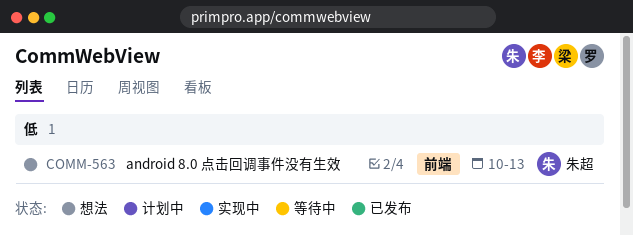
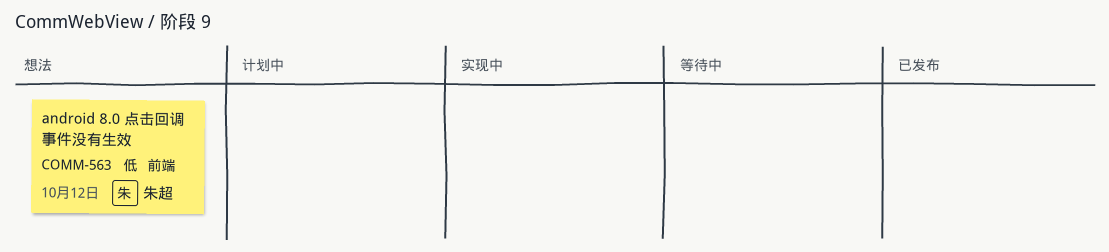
COMM-563, due: Oct 13 -> Oct 12

